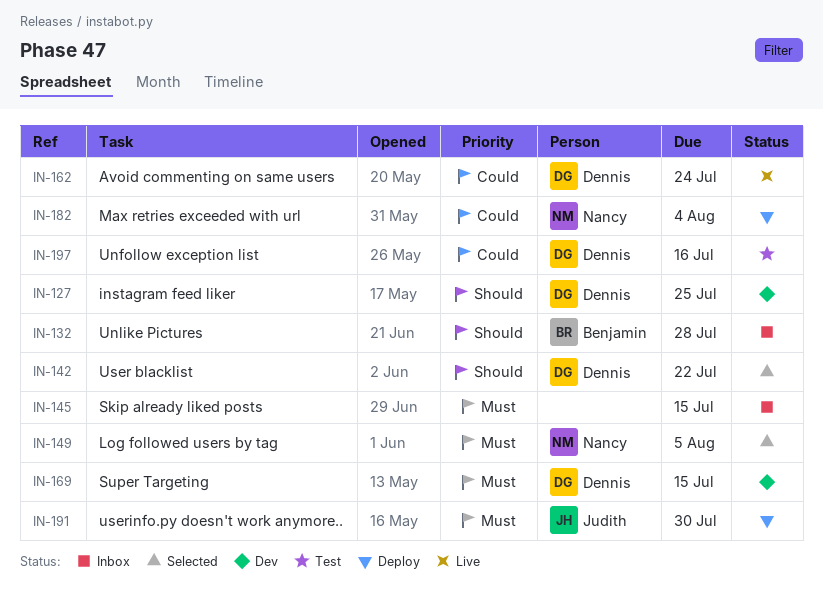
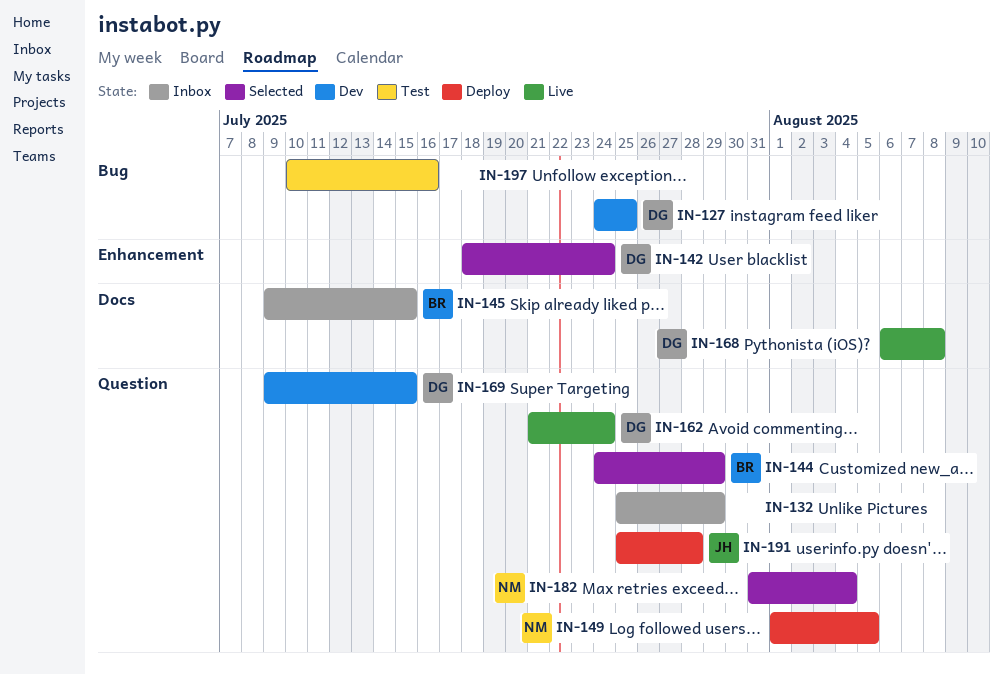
IN-132, owner: Benjamin -> none
IN-132, due: Jul 28 -> Jul 29
IN-142, due: Jul 22 -> Jul 24
IN-144: none -> present
IN-145, owner: none -> Benjamin
IN-149, status: Selected -> Deploy
IN-168: none -> present
IN-182, status: Deploy -> Selected
IN-191, due: Jul 30 -> Jul 28
IN-197, owner: Dennis -> none

